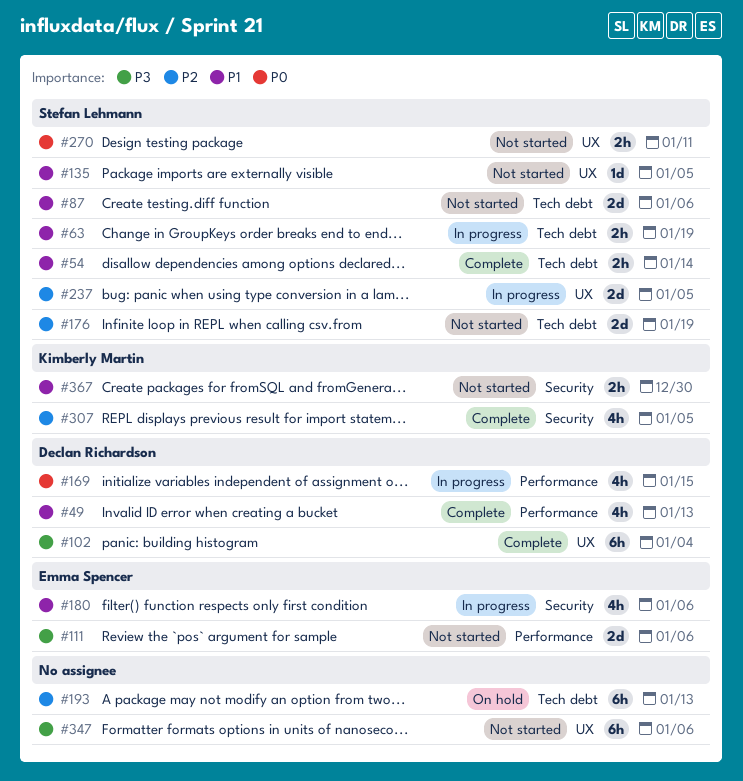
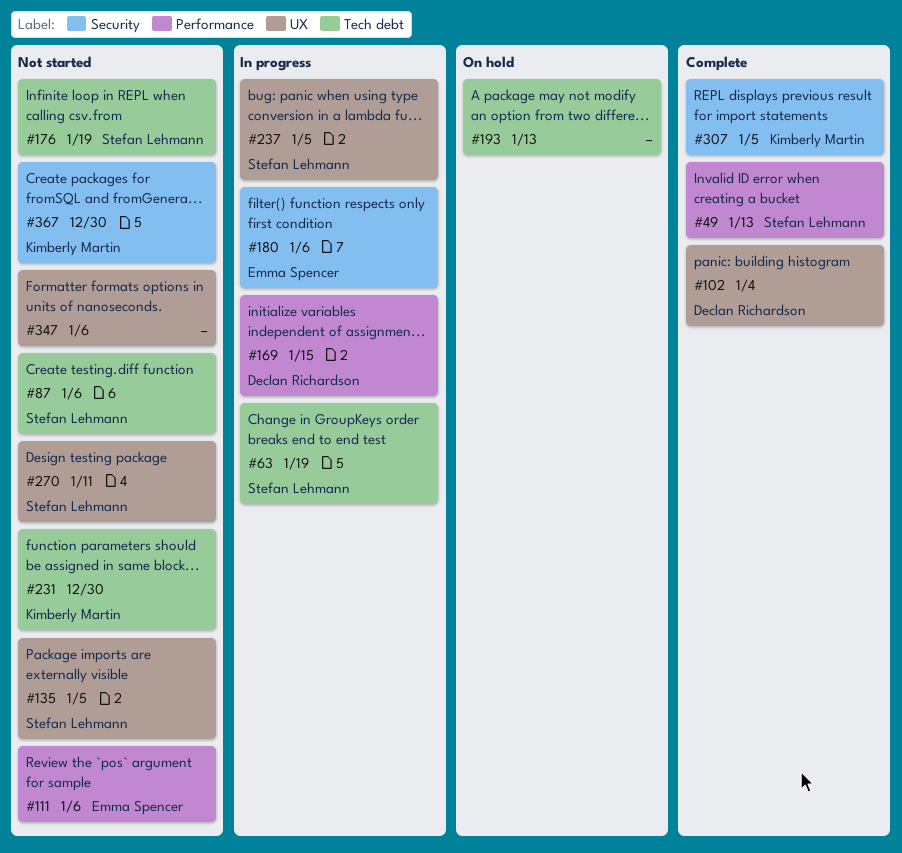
#49, owner: Declan Richardson -> Stefan Lehmann
#54: present -> none
#231: none -> present

